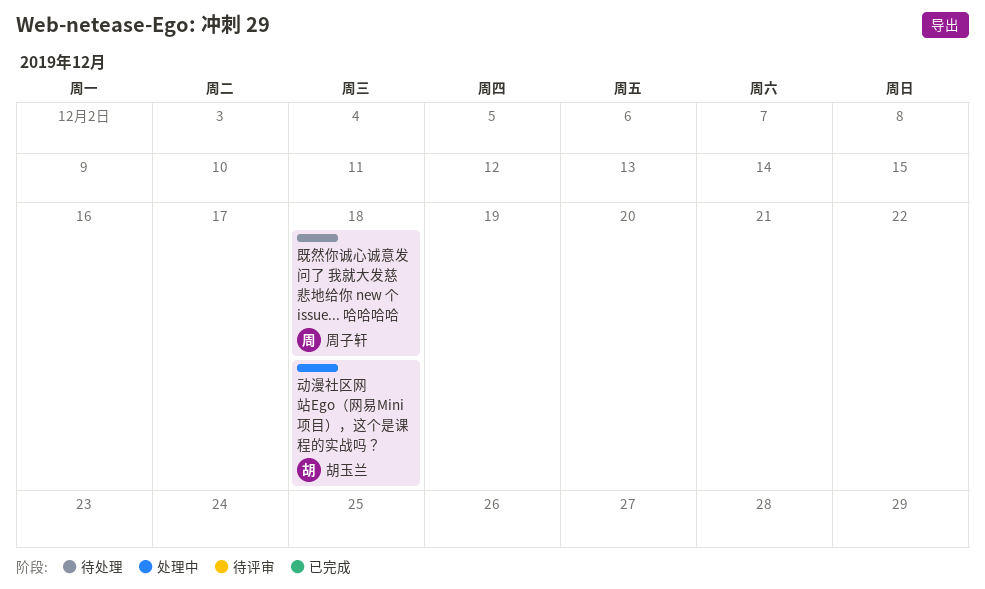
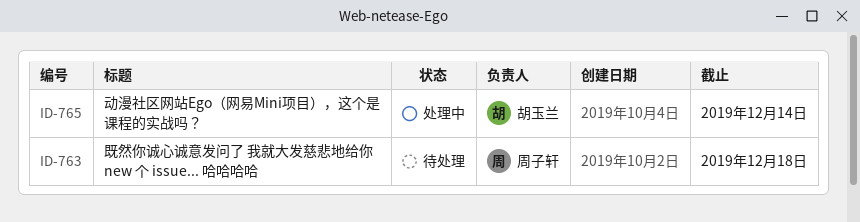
动漫社区网站Ego（网易Mini项目），这个是课程的实战吗？, due: Dec 18 -> Dec 14

